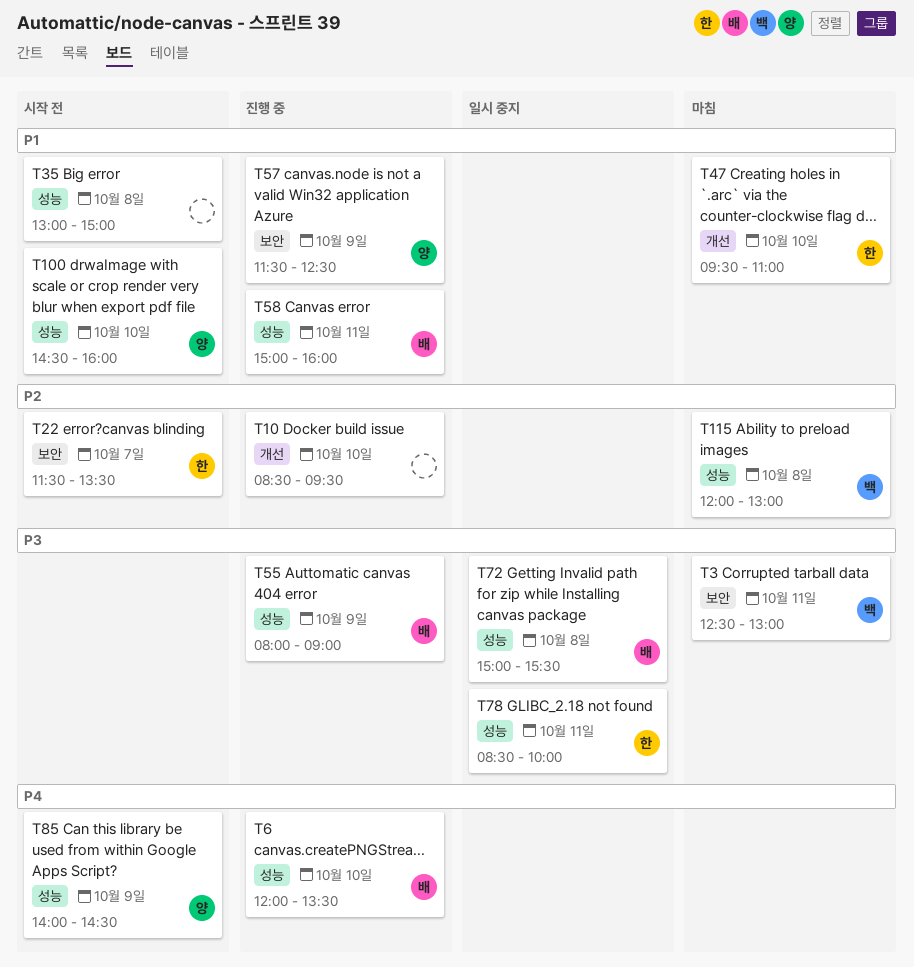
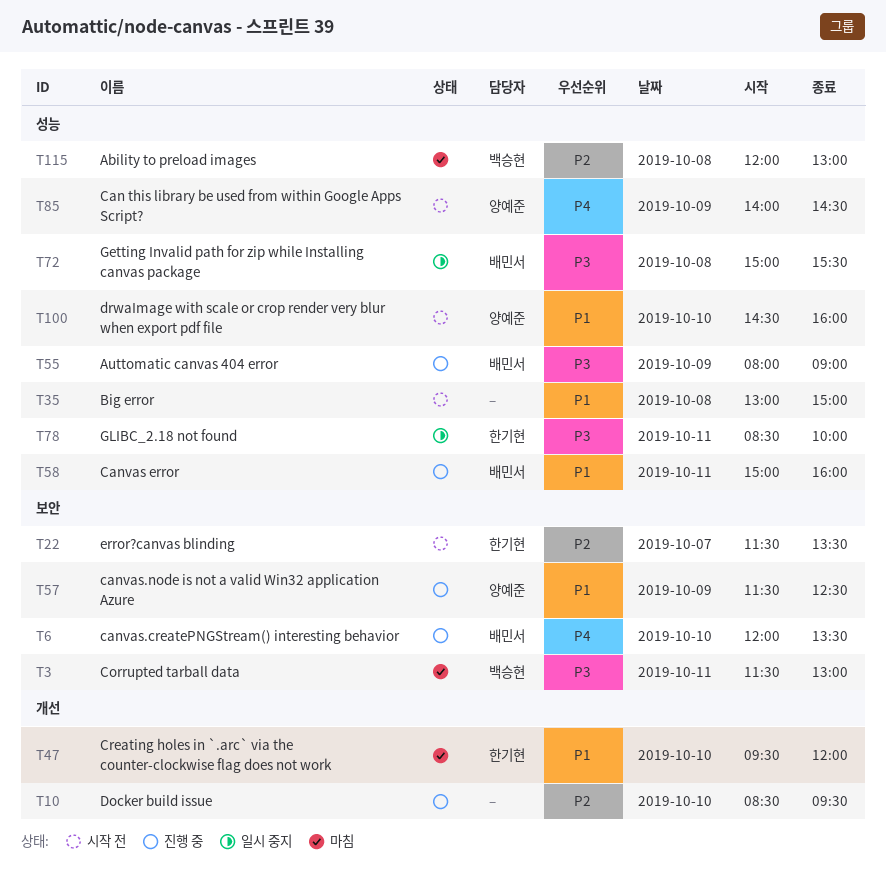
T3, begins: 12:30 -> 11:30
T6, label: 성능 -> 보안
T47, ends: 11:00 -> 12:00

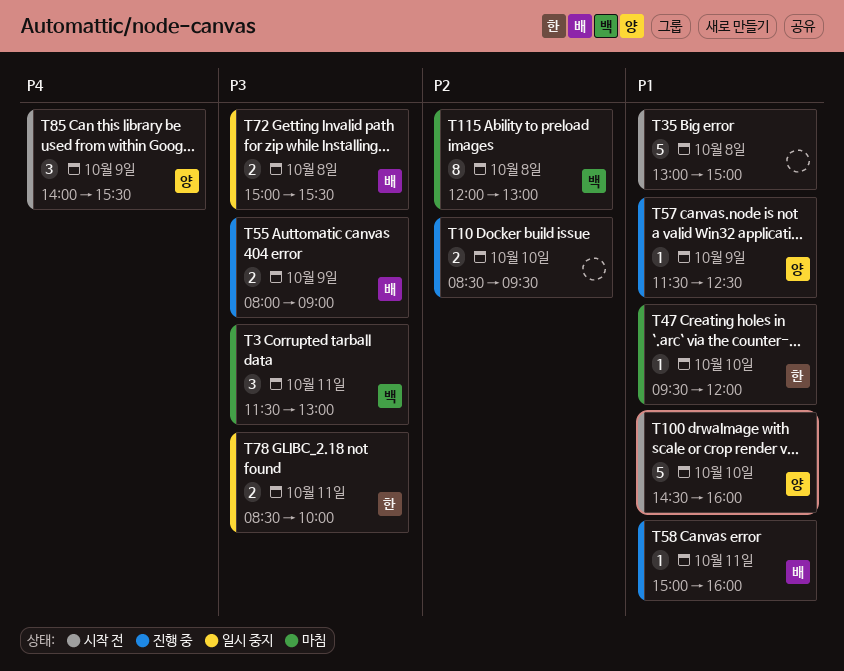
T6: present -> none
T22: present -> none
T85, ends: 14:30 -> 15:30

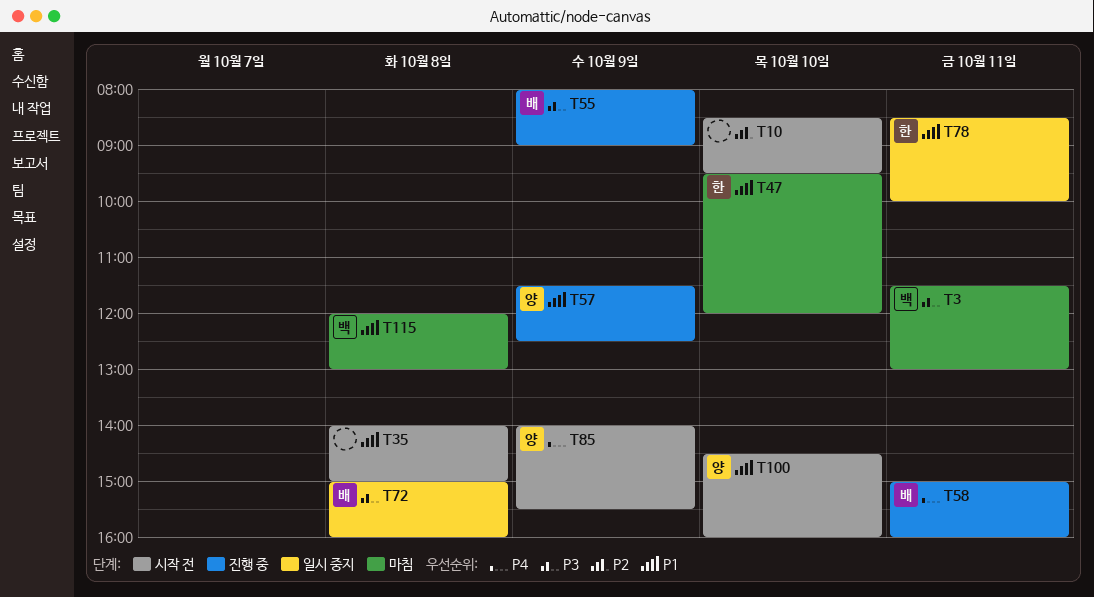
T10, status: 진행 중 -> 시작 전
T35, begins: 13:00 -> 14:00
T58, priority: P1 -> P4
T72, ends: 15:30 -> 16:00
T78, priority: P3 -> P1
T115, priority: P2 -> P1

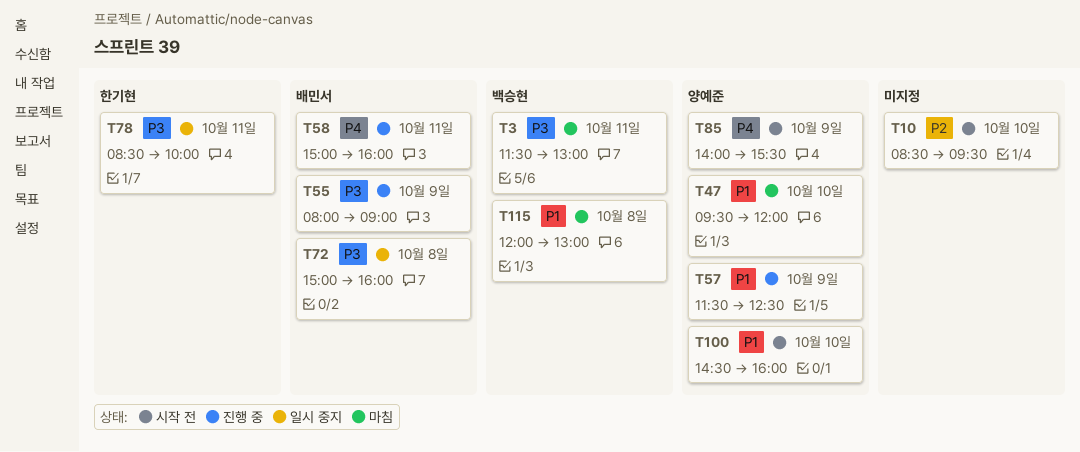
T35: present -> none
T47, owner: 한기현 -> 양예준
T78, priority: P1 -> P3

